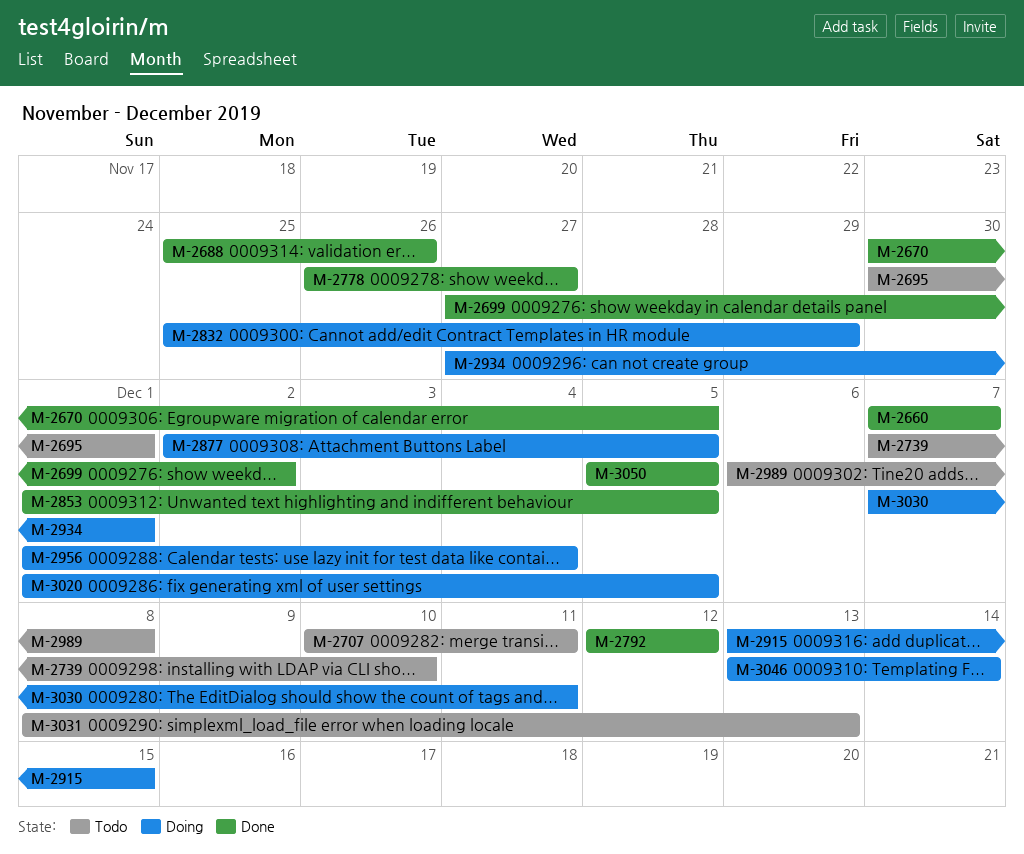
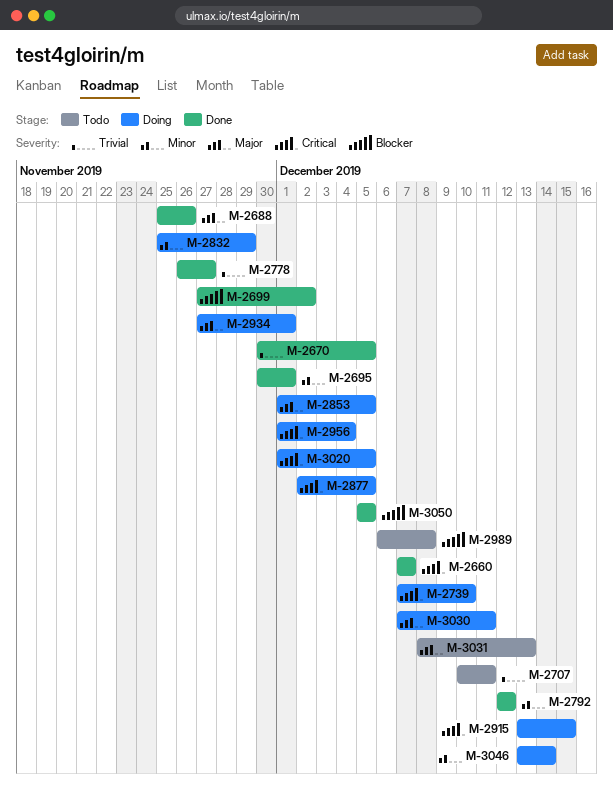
M-2695, status: Todo -> Done
M-2739, status: Todo -> Doing
M-2853, status: Done -> Doing

